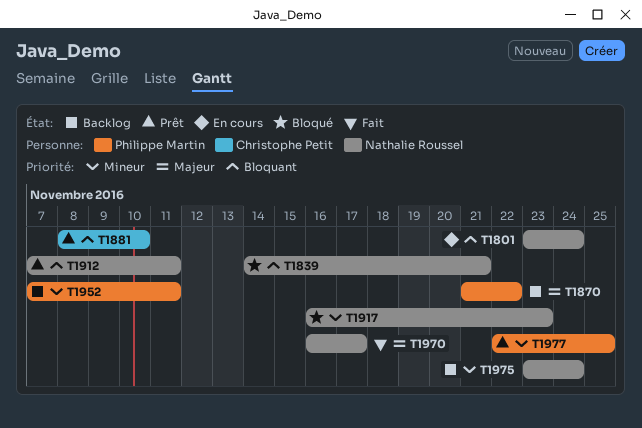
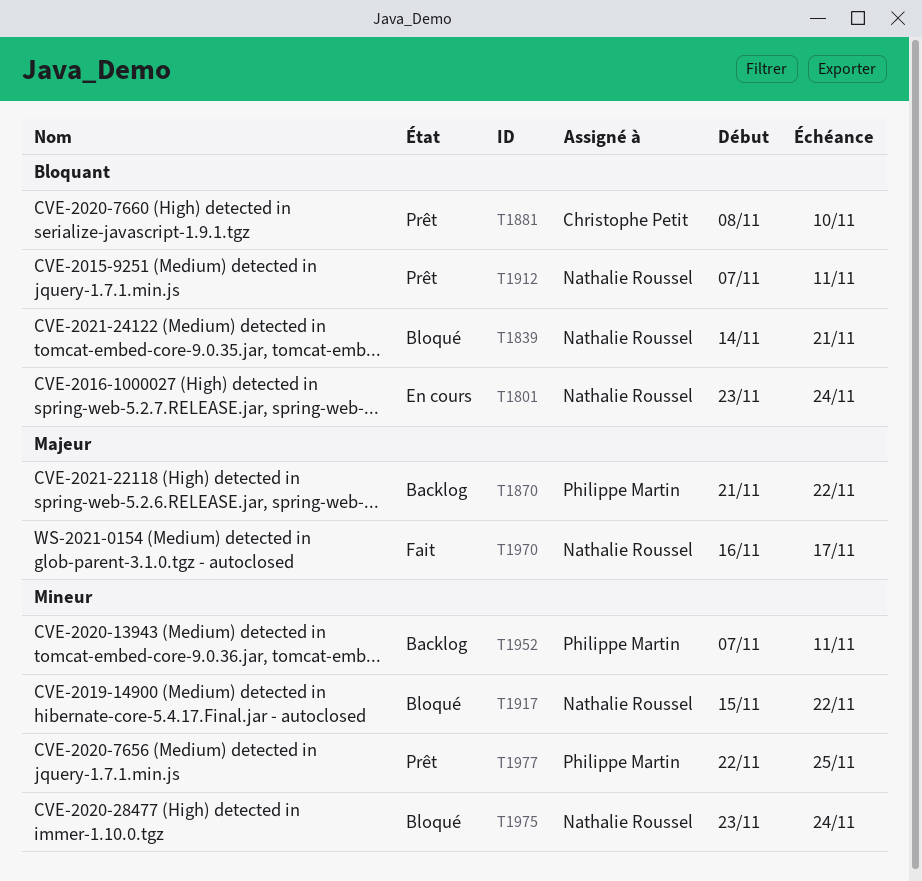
T1917, start: Nov 16 -> Nov 15
T1917, due: Nov 23 -> Nov 22
T1975, status: Backlog -> Bloqué

